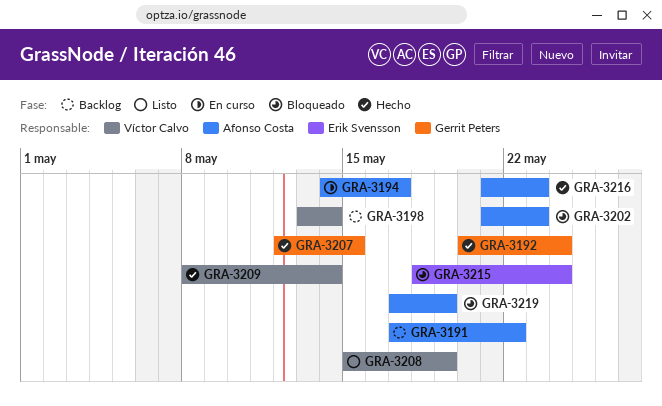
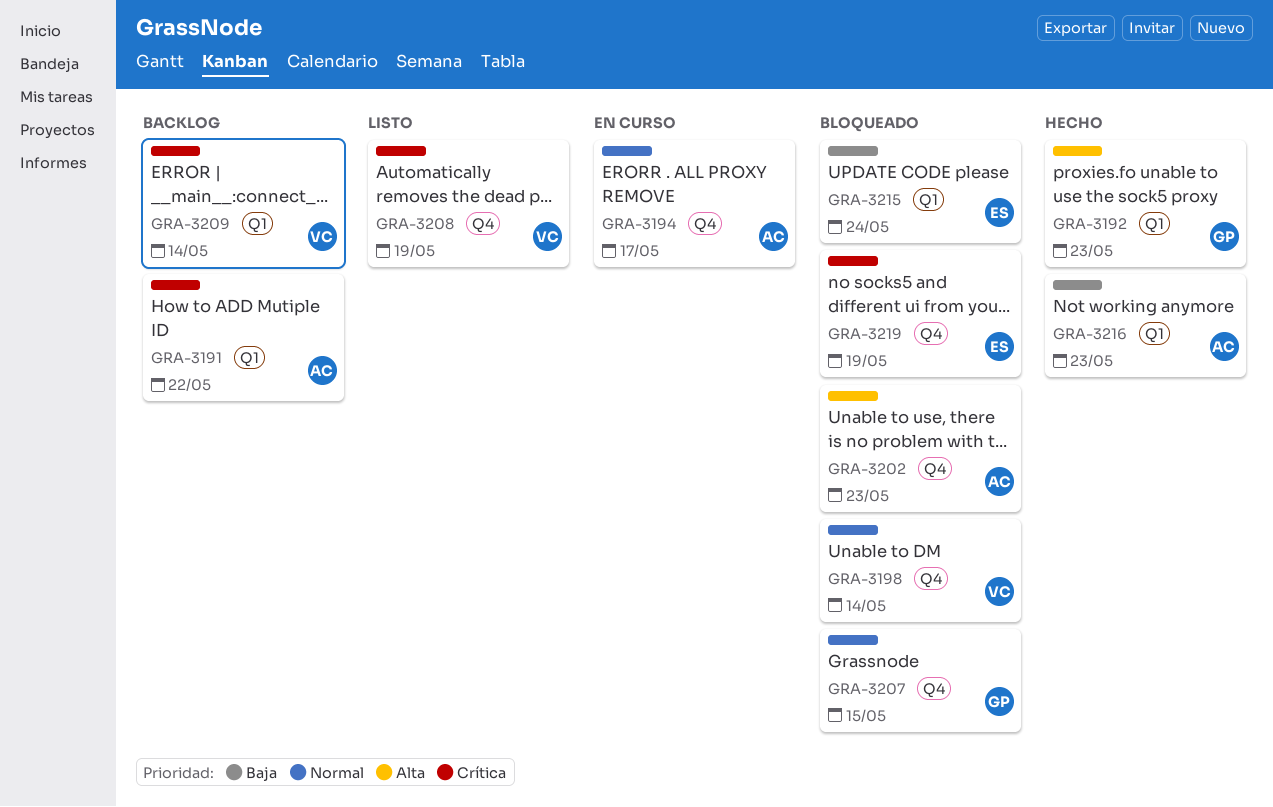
GRA-3192, due: May 24 -> May 23
GRA-3198, status: Backlog -> Bloqueado
GRA-3207, status: Hecho -> Bloqueado
GRA-3209, status: Hecho -> Backlog
GRA-3219, owner: Afonso Costa -> Erik Svensson

